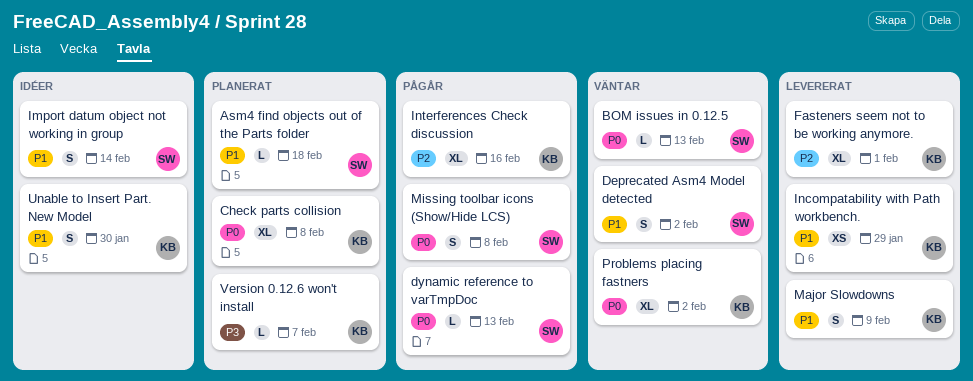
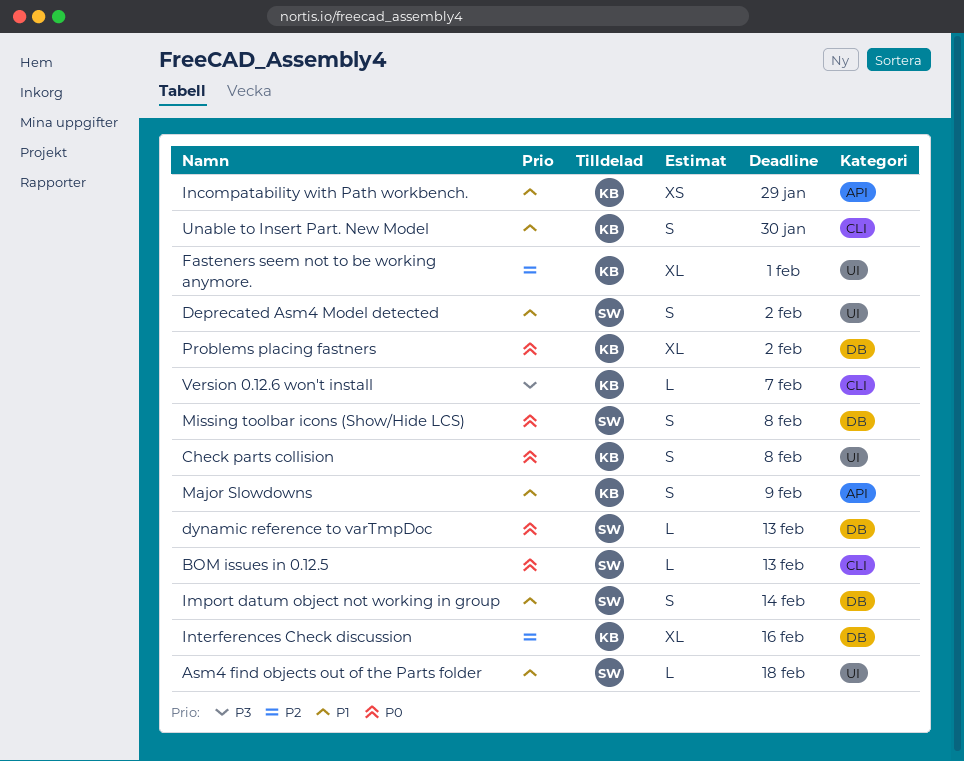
Check parts collision, estimate: XL -> S

